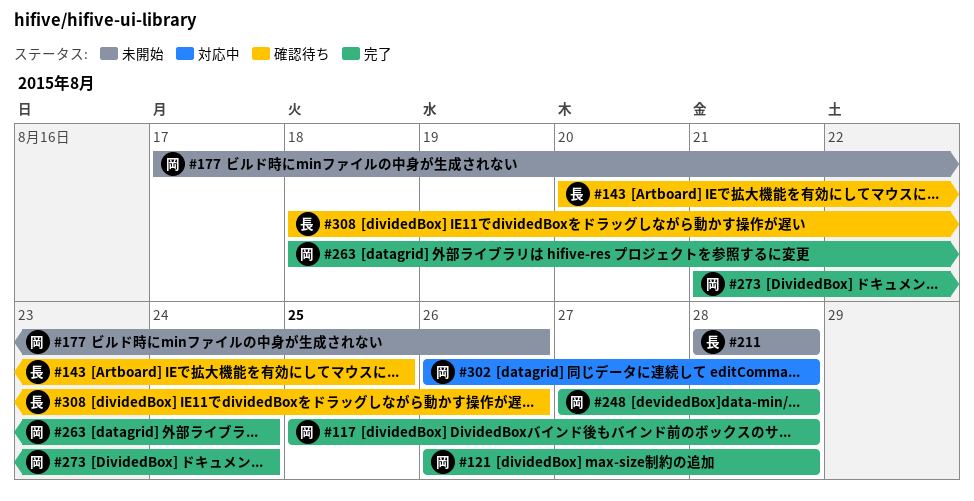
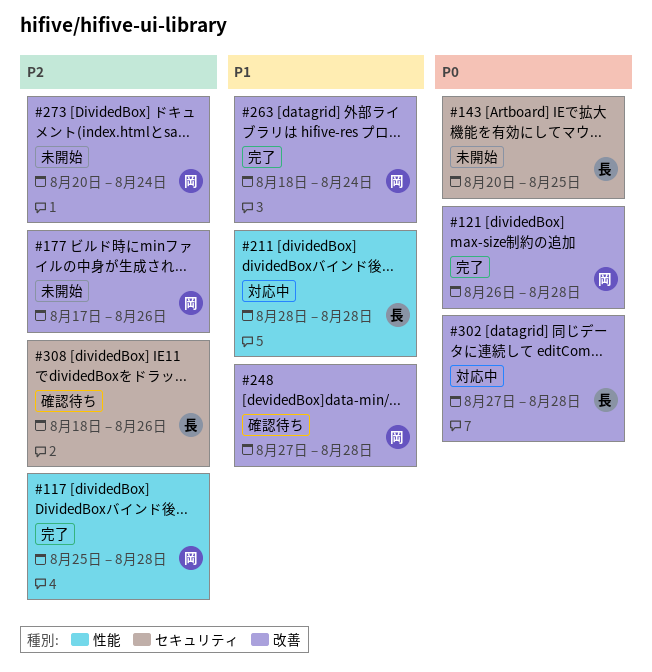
#143, status: 確認待ち -> 未開始
#211, status: 未開始 -> 対応中
#248, status: 完了 -> 確認待ち
#273, status: 完了 -> 未開始
#273, start: Aug 21 -> Aug 20
#302, owner: 岡 -> 長
#302, start: Aug 26 -> Aug 27

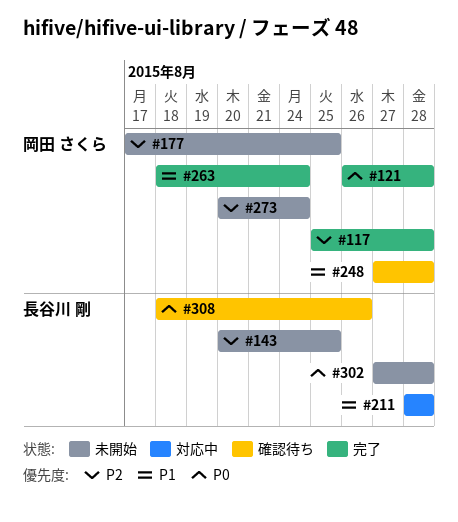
#143, priority: P0 -> P2
#177, due: Aug 26 -> Aug 25
#302, status: 対応中 -> 未開始
#308, priority: P2 -> P0

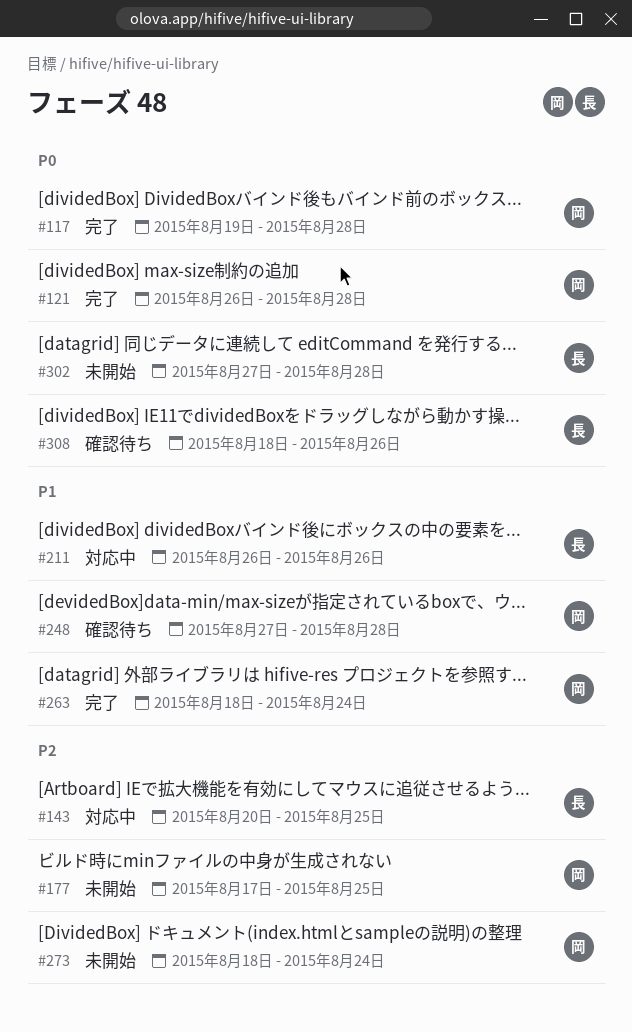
#117, priority: P2 -> P0
#117, start: Aug 25 -> Aug 19
#143, status: 未開始 -> 対応中
#211, start: Aug 28 -> Aug 26
#211, due: Aug 28 -> Aug 26
#273, start: Aug 20 -> Aug 18

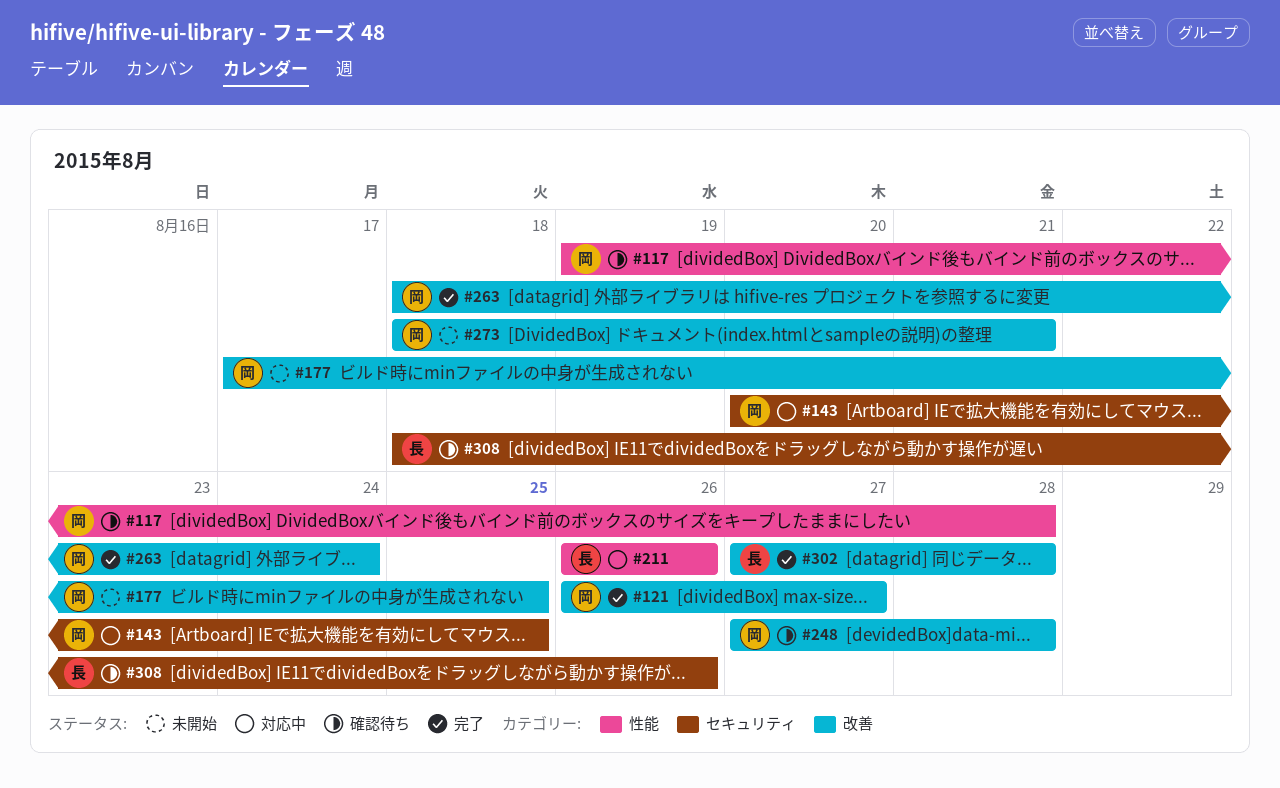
#117, status: 完了 -> 確認待ち
#121, due: Aug 28 -> Aug 27
#143, owner: 長 -> 岡
#273, due: Aug 24 -> Aug 21
#302, status: 未開始 -> 完了

